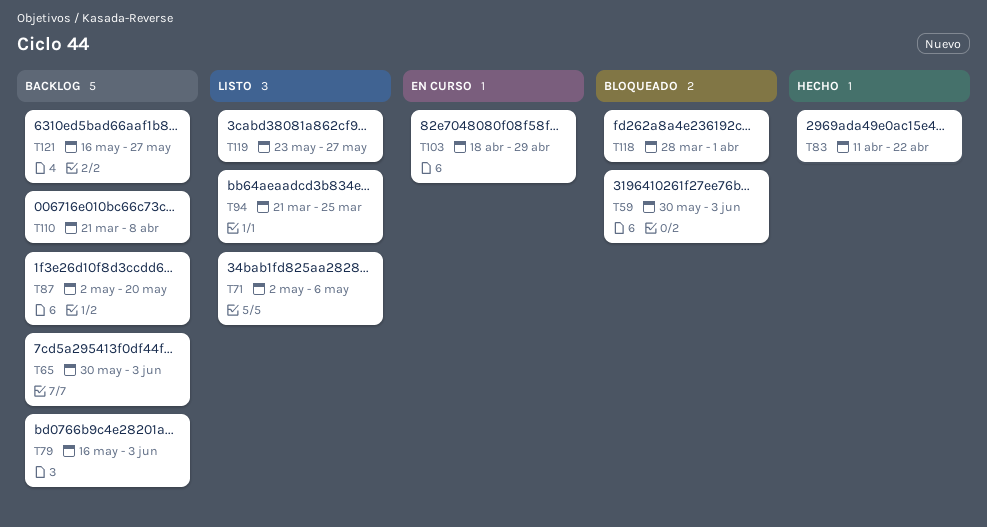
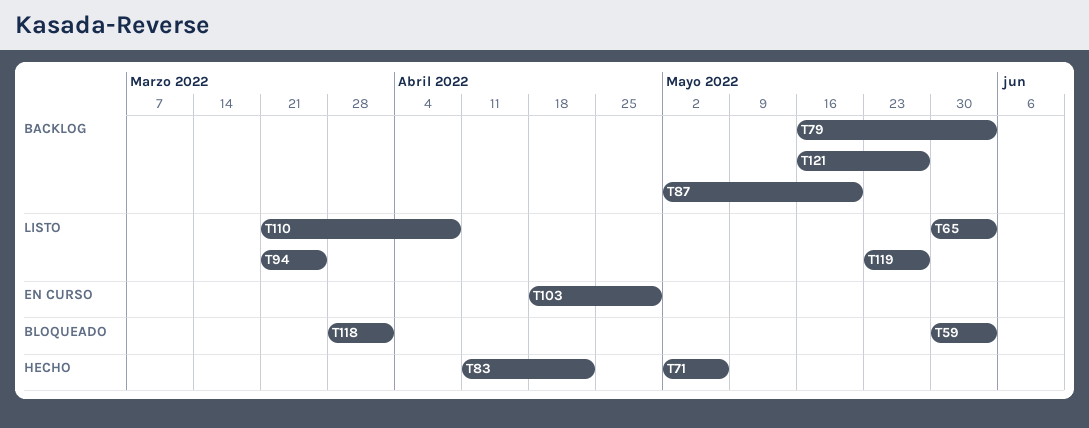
T65, status: Backlog -> Listo
T71, status: Listo -> Hecho
T110, status: Backlog -> Listo

